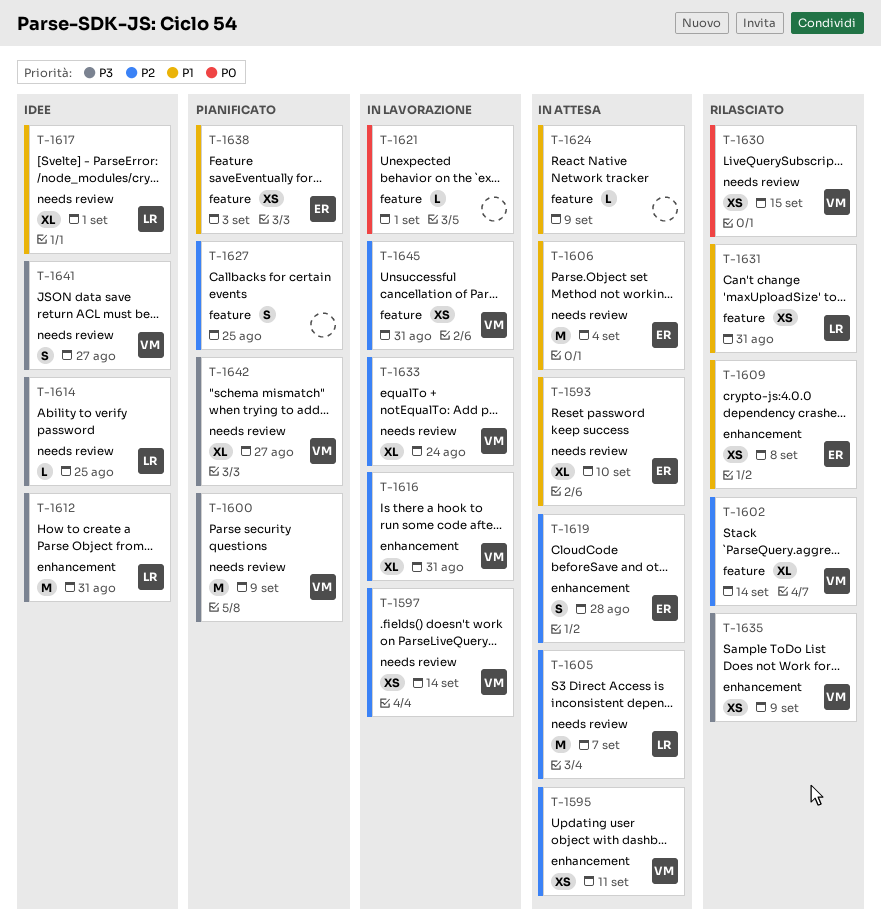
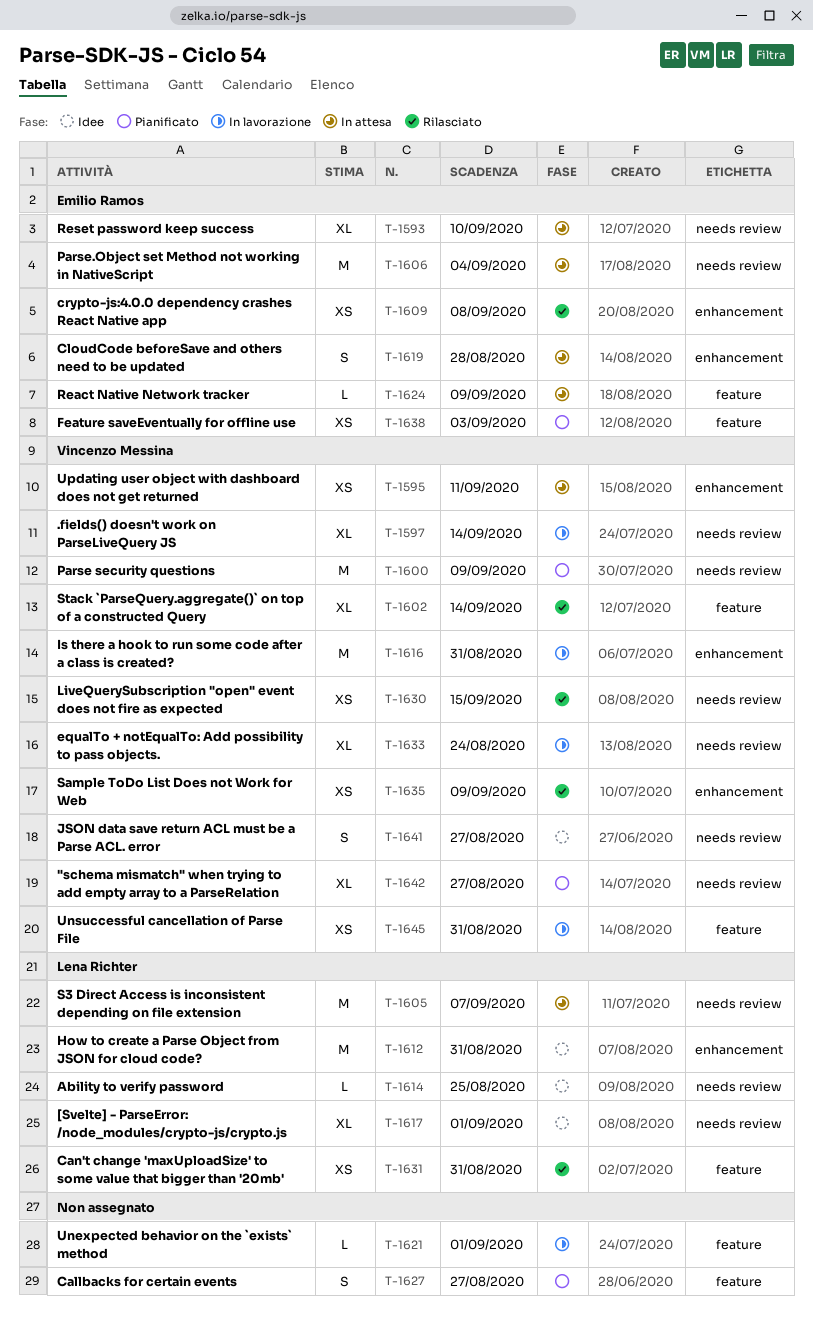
T-1597, estimate: XS -> XL
T-1616, estimate: XL -> M
T-1624, owner: none -> Emilio Ramos
T-1627, due: Aug 25 -> Aug 27

